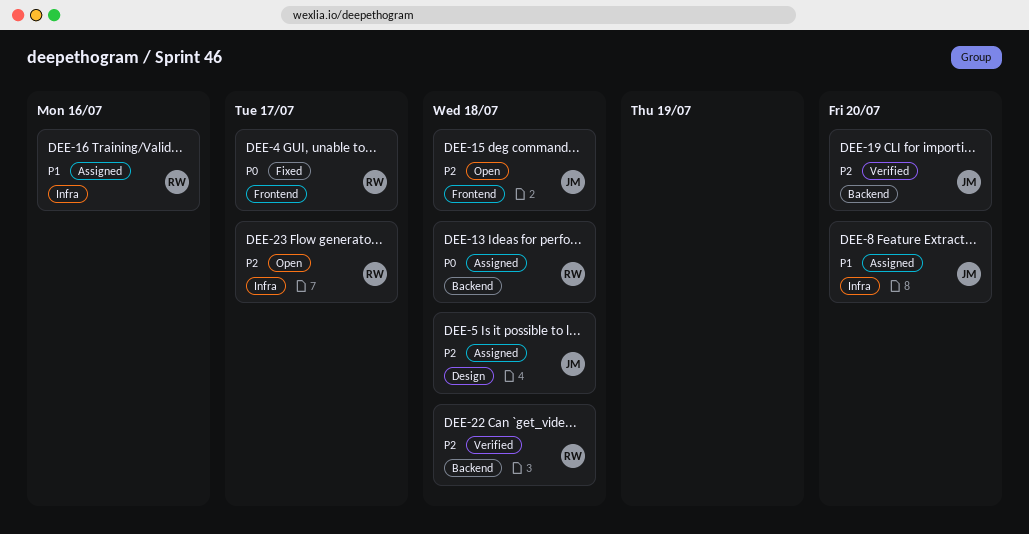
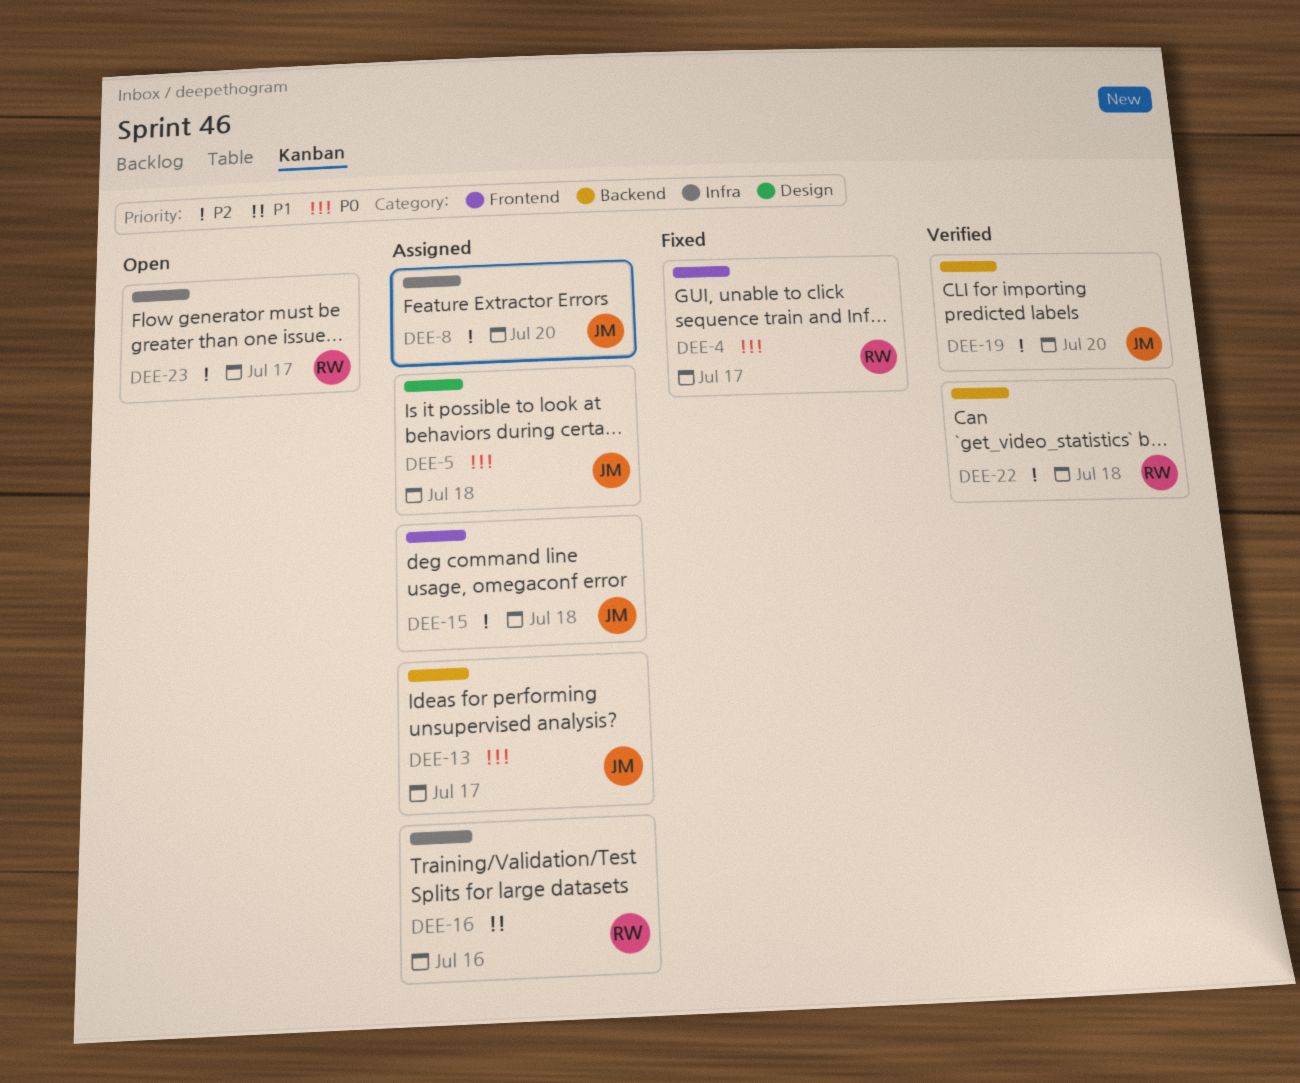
DEE-5, priority: P2 -> P0
DEE-8, priority: P1 -> P2
DEE-13, owner: RW -> JM
DEE-13, due: Jul 18 -> Jul 17
DEE-15, status: Open -> Assigned

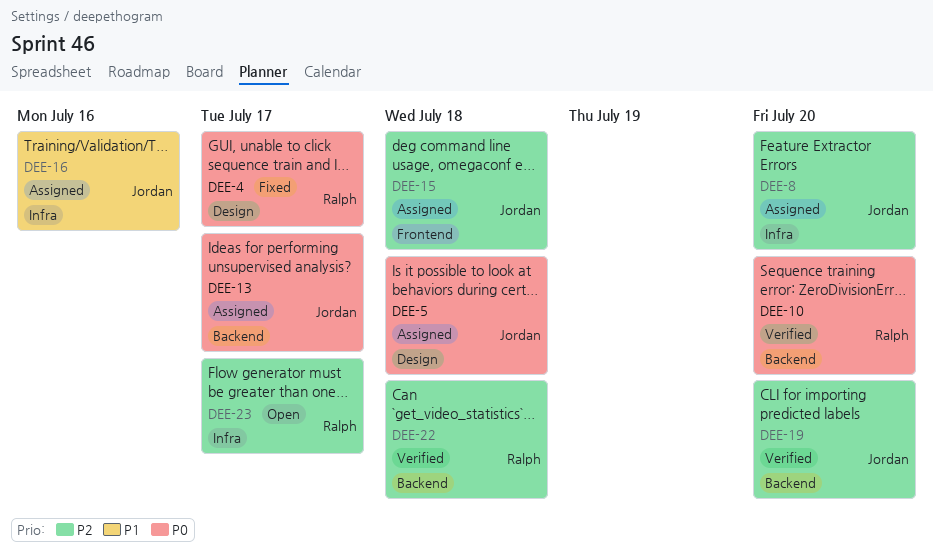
DEE-4, label: Frontend -> Design
DEE-10: none -> present
DEE-16, owner: Ralph -> Jordan

